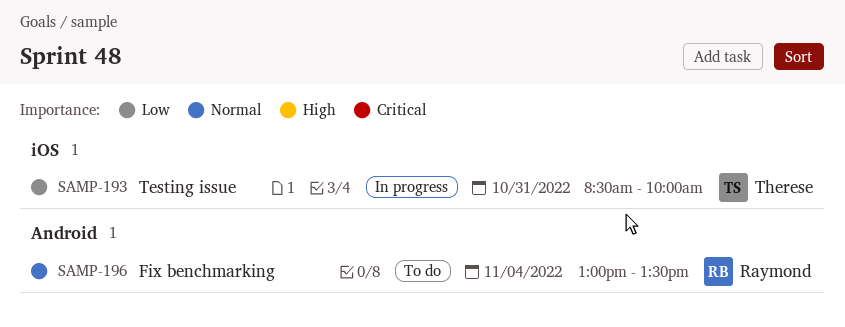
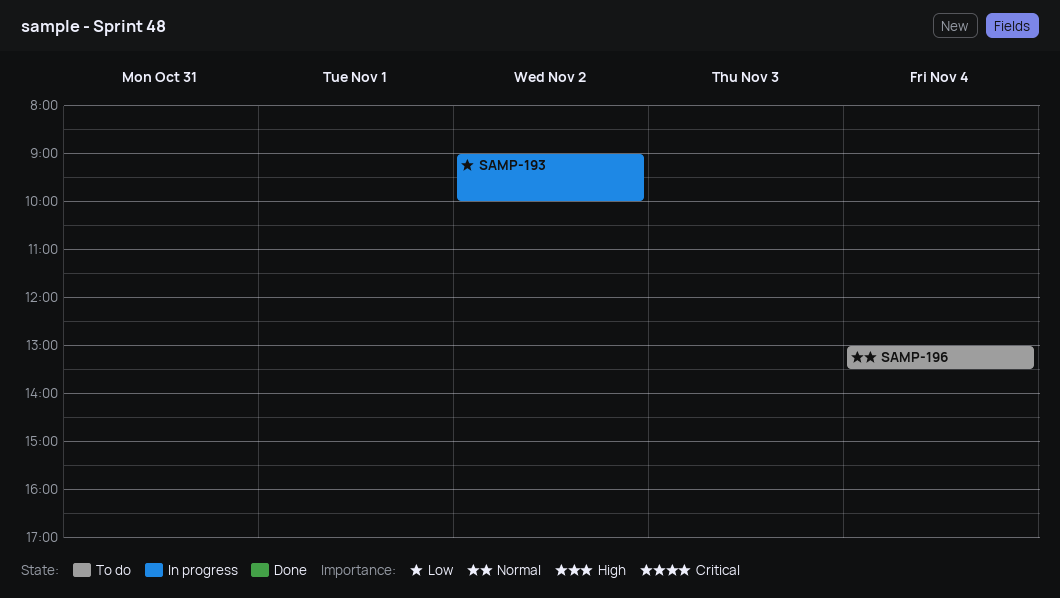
SAMP-193, day: Oct 31 -> Nov 2
SAMP-193, begins: 08:30 -> 09:00

